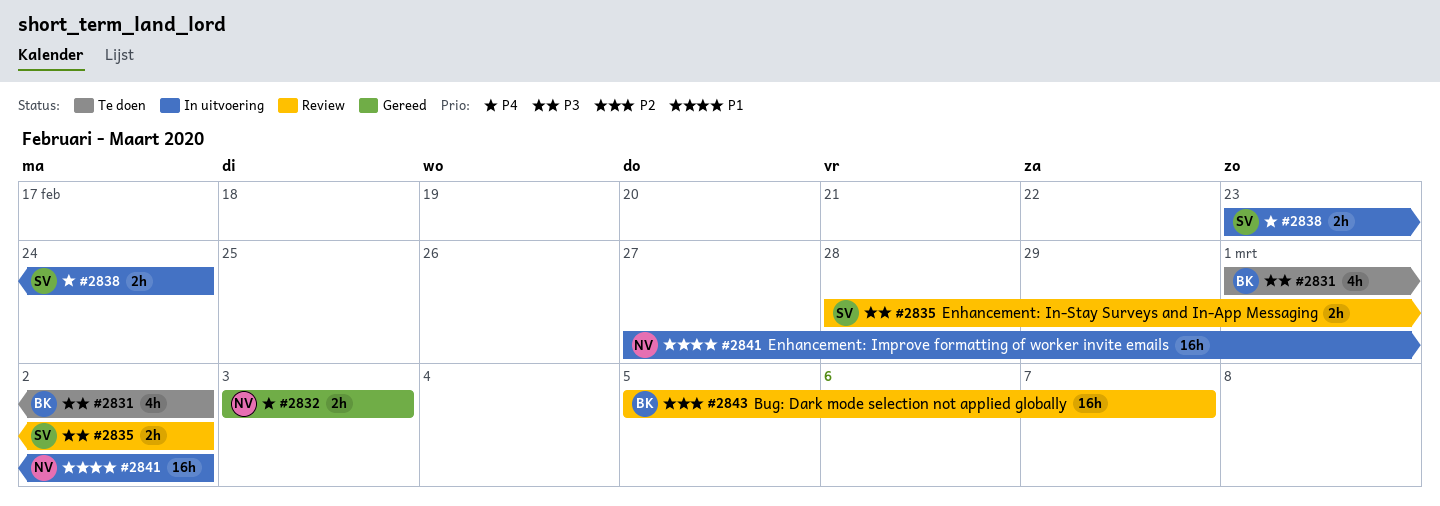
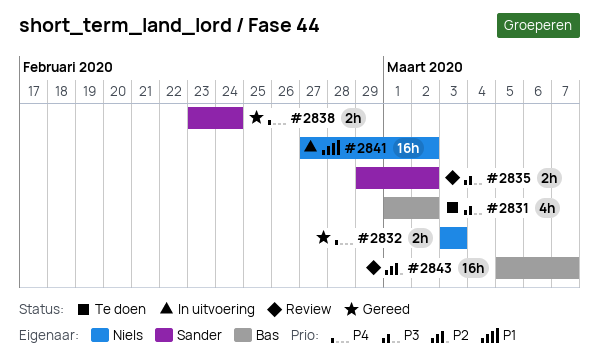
#2835, start: Feb 28 -> Feb 29
#2838, status: In uitvoering -> Gereed

